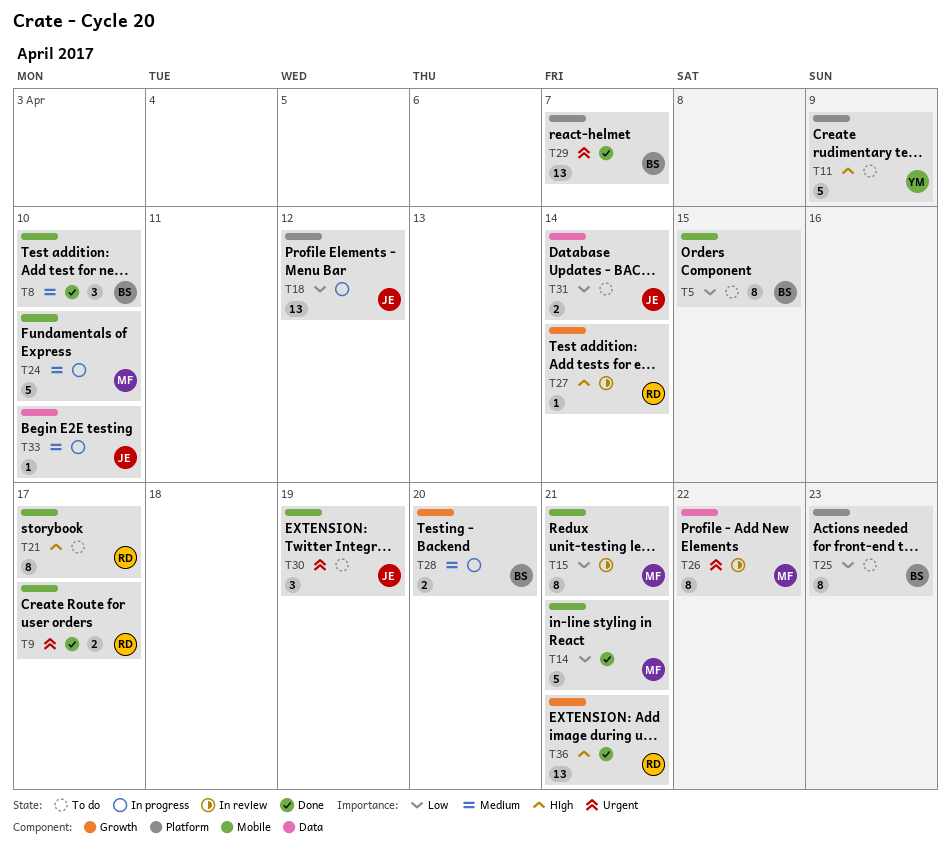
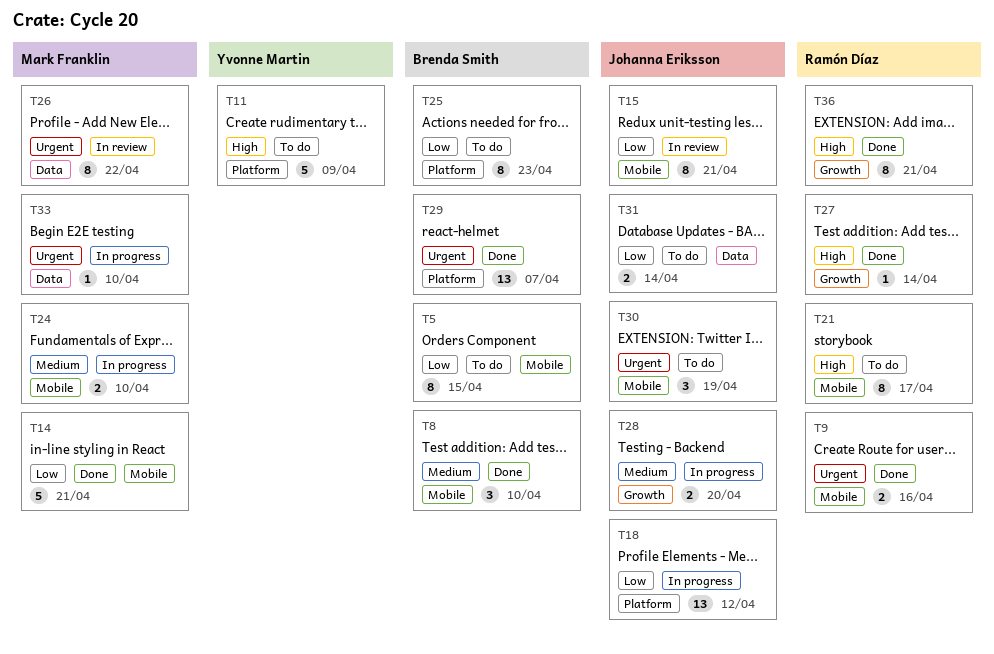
T9, due: Apr 17 -> Apr 16
T15, owner: Mark Franklin -> Johanna Eriksson
T24, estimate: 5 -> 2
T27, status: In review -> Done
T28, owner: Brenda Smith -> Johanna Eriksson
T33, owner: Johanna Eriksson -> Mark Franklin
T33, priority: Medium -> Urgent
T36, estimate: 13 -> 8

